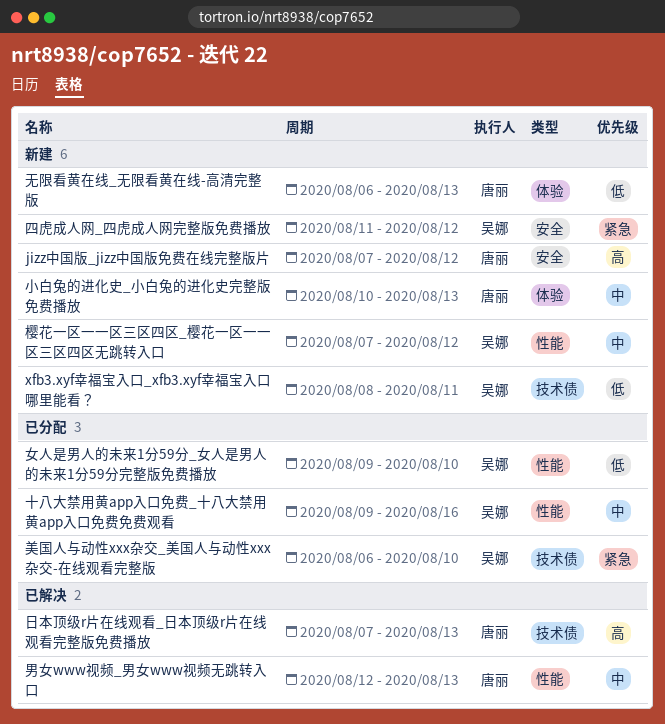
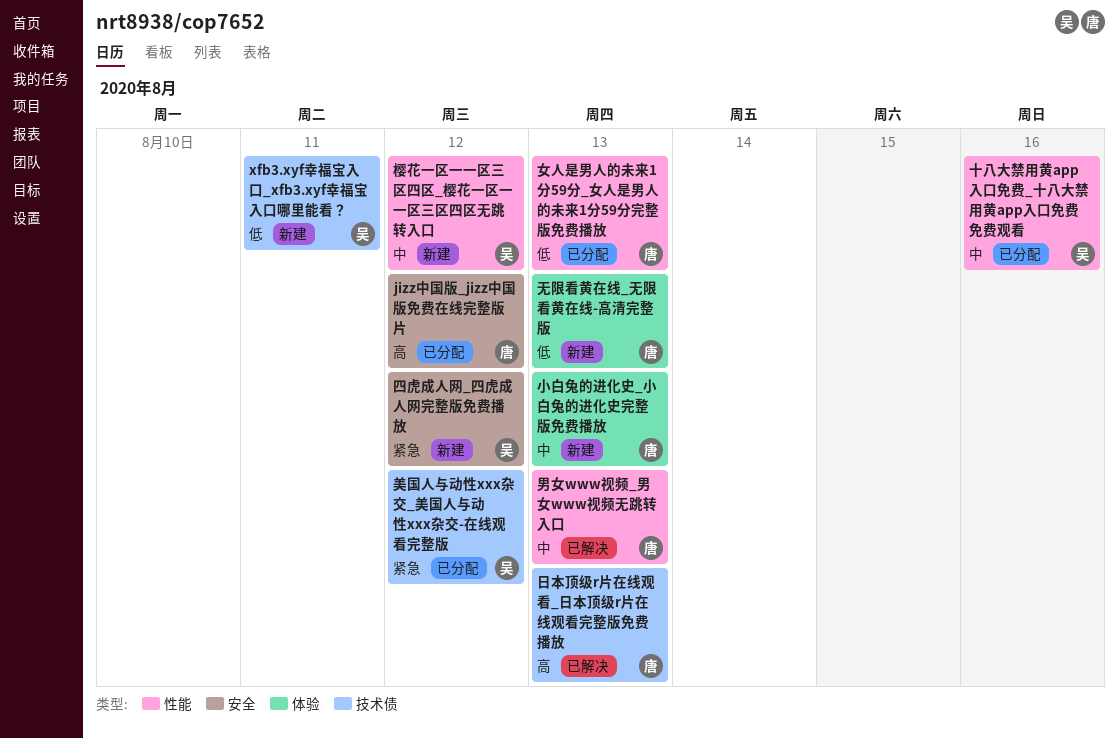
jizz中国版_jizz中国版免费在线完整版片, status: 新建 -> 已分配
女人是男人的未来1分59分_女人是男人的未来1分59分完整版免费播放, owner: 吴娜 -> 唐丽
女人是男人的未来1分59分_女人是男人的未来1分59分完整版免费播放, due: Aug 10 -> Aug 13
美国人与动性xxx杂交_美国人与动性xxx杂交-在线观看完整版, due: Aug 10 -> Aug 12

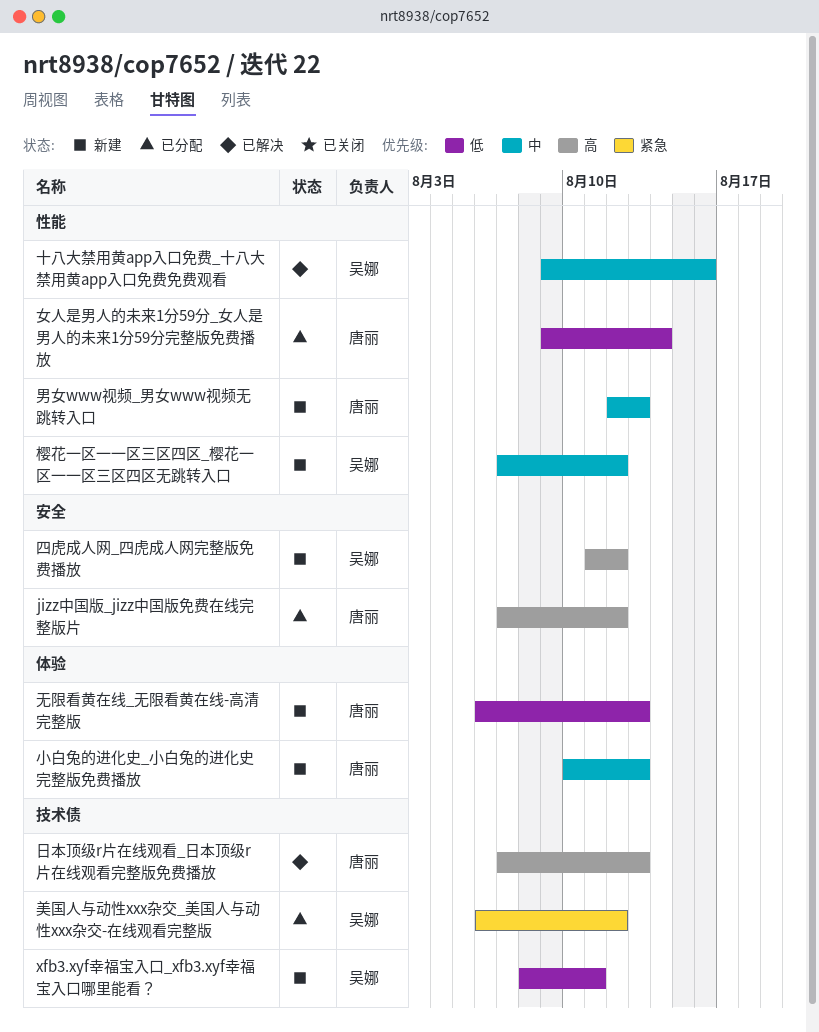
十八大禁用黄app入口免费_十八大禁用黄app入口免费免费观看, status: 已分配 -> 已解决
四虎成人网_四虎成人网完整版免费播放, priority: 紧急 -> 高
女人是男人的未来1分59分_女人是男人的未来1分59分完整版免费播放, due: Aug 13 -> Aug 14
男女www视频_男女www视频无跳转入口, status: 已解决 -> 新建

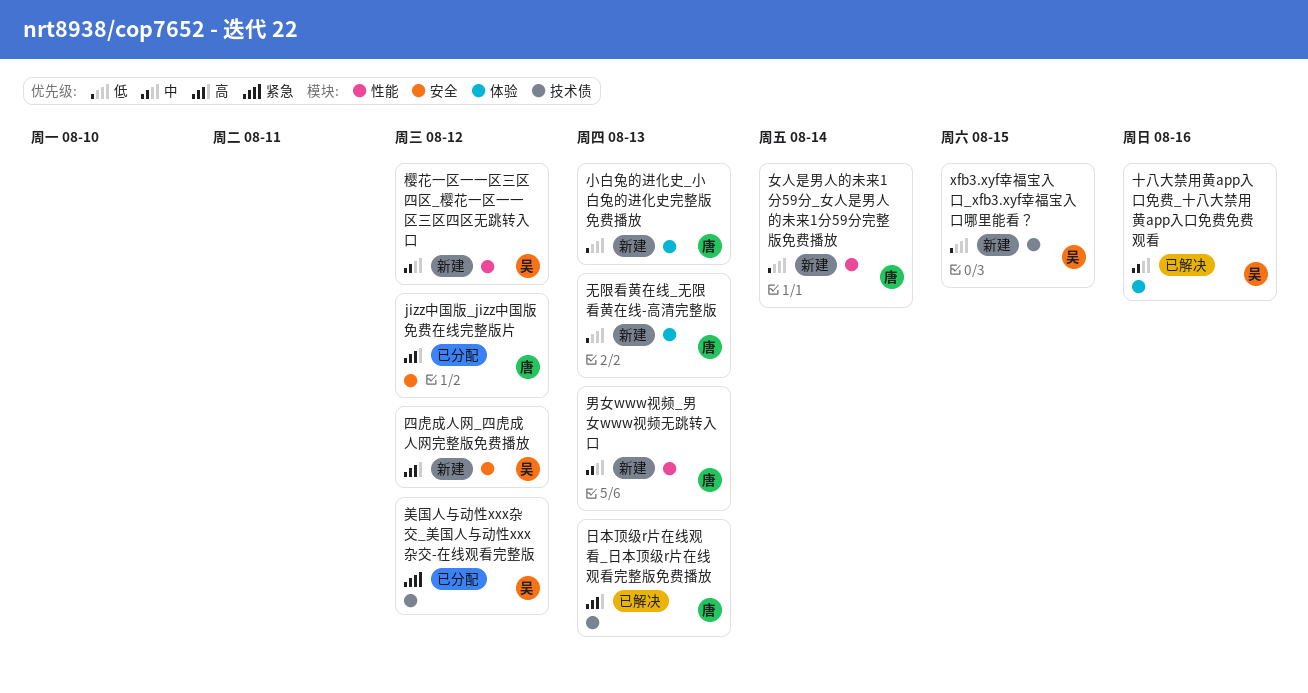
xfb3.xyf幸福宝入口_xfb3.xyf幸福宝入口哪里能看？, due: Aug 11 -> Aug 15
十八大禁用黄app入口免费_十八大禁用黄app入口免费免费观看, label: 性能 -> 体验
女人是男人的未来1分59分_女人是男人的未来1分59分完整版免费播放, status: 已分配 -> 新建
小白兔的进化史_小白兔的进化史完整版免费播放, priority: 中 -> 低

